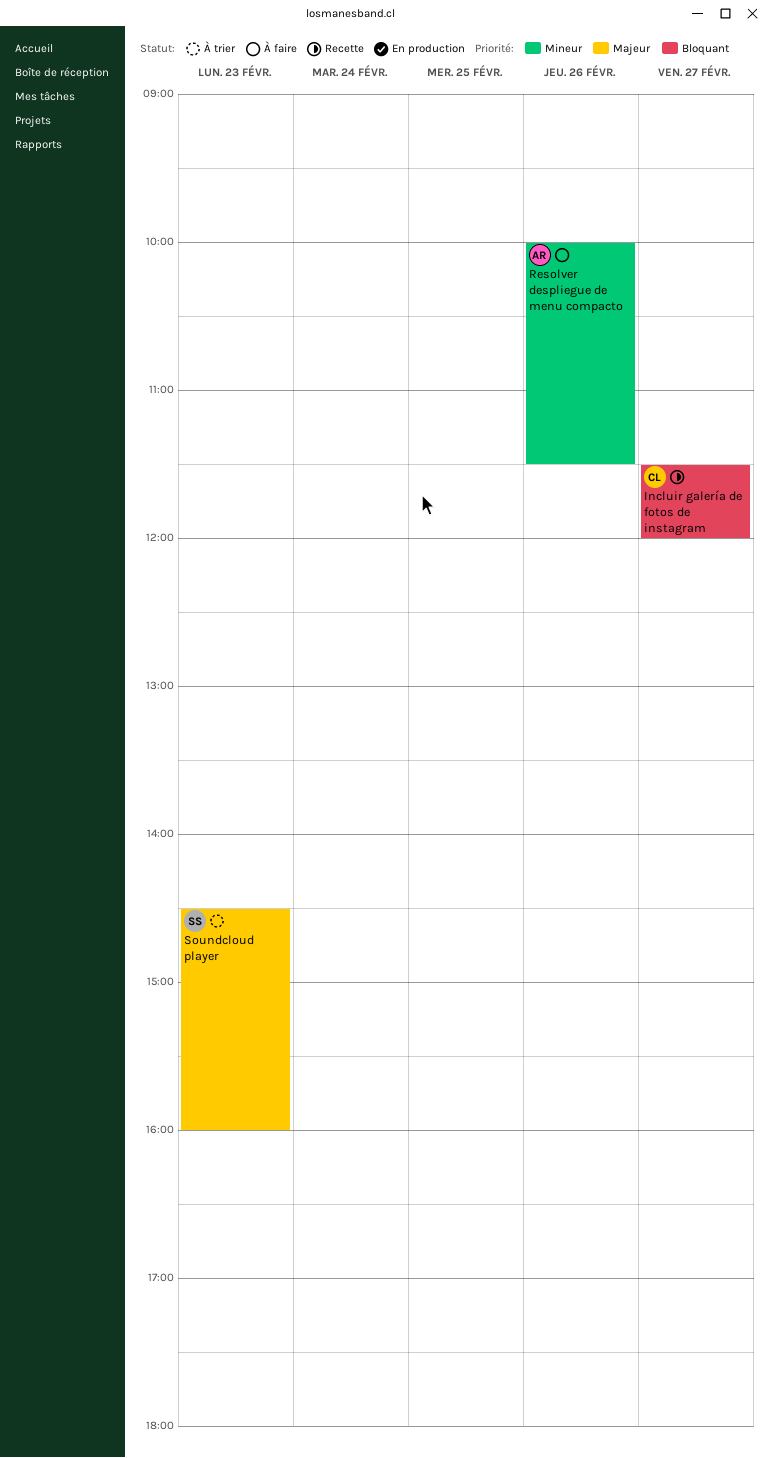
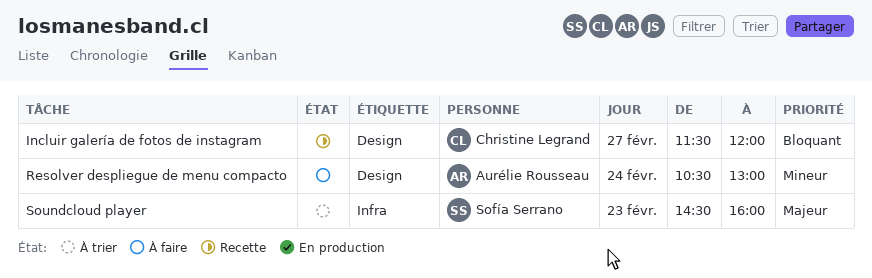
Resolver despliegue de menu compacto, day: Feb 26 -> Feb 24
Resolver despliegue de menu compacto, begins: 10:00 -> 10:30
Resolver despliegue de menu compacto, ends: 11:30 -> 13:00

